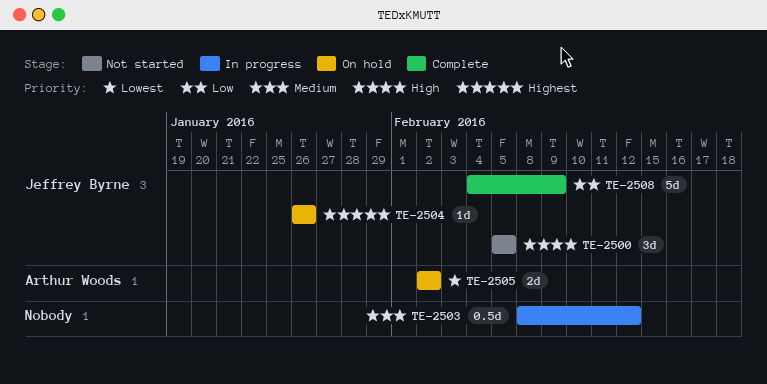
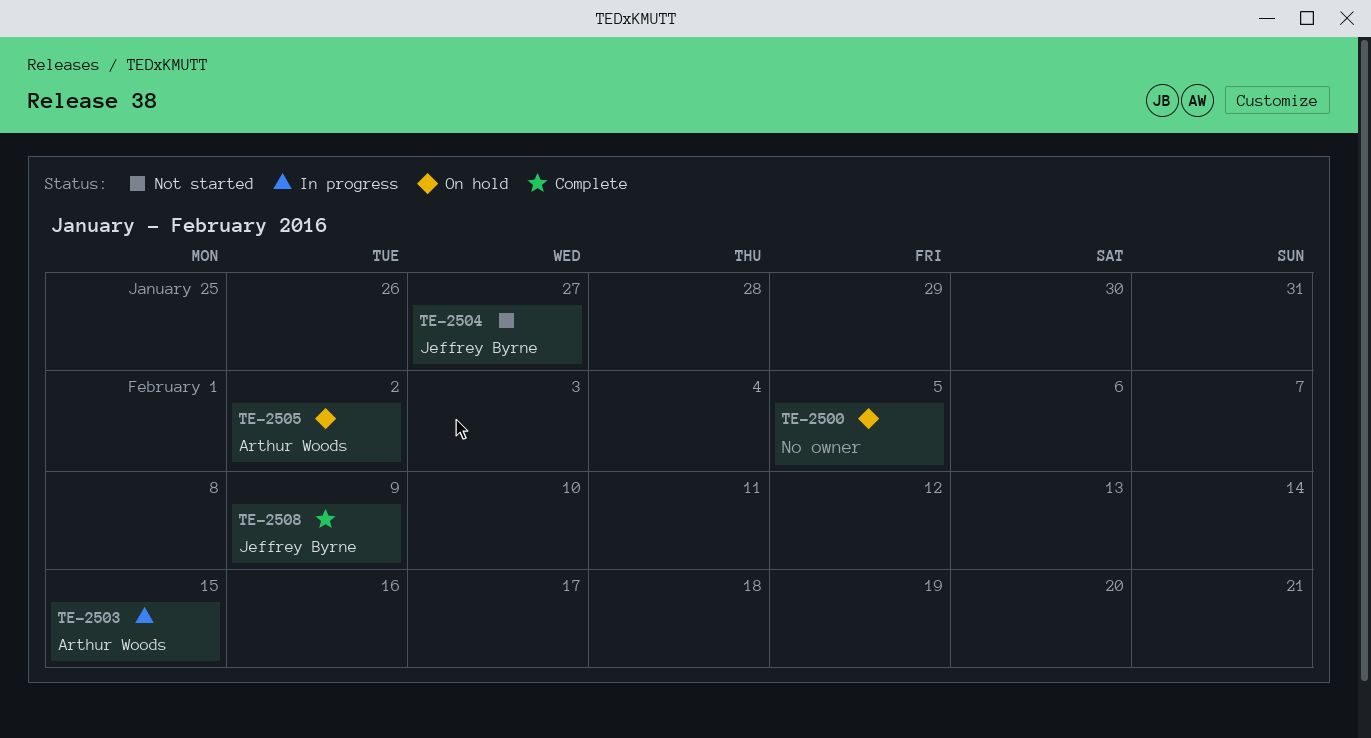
TE-2500, status: Not started -> On hold
TE-2500, owner: Jeffrey Byrne -> none
TE-2503, owner: none -> Arthur Woods
TE-2503, due: Feb 12 -> Feb 15
TE-2504, status: On hold -> Not started
TE-2504, due: Jan 26 -> Jan 27

